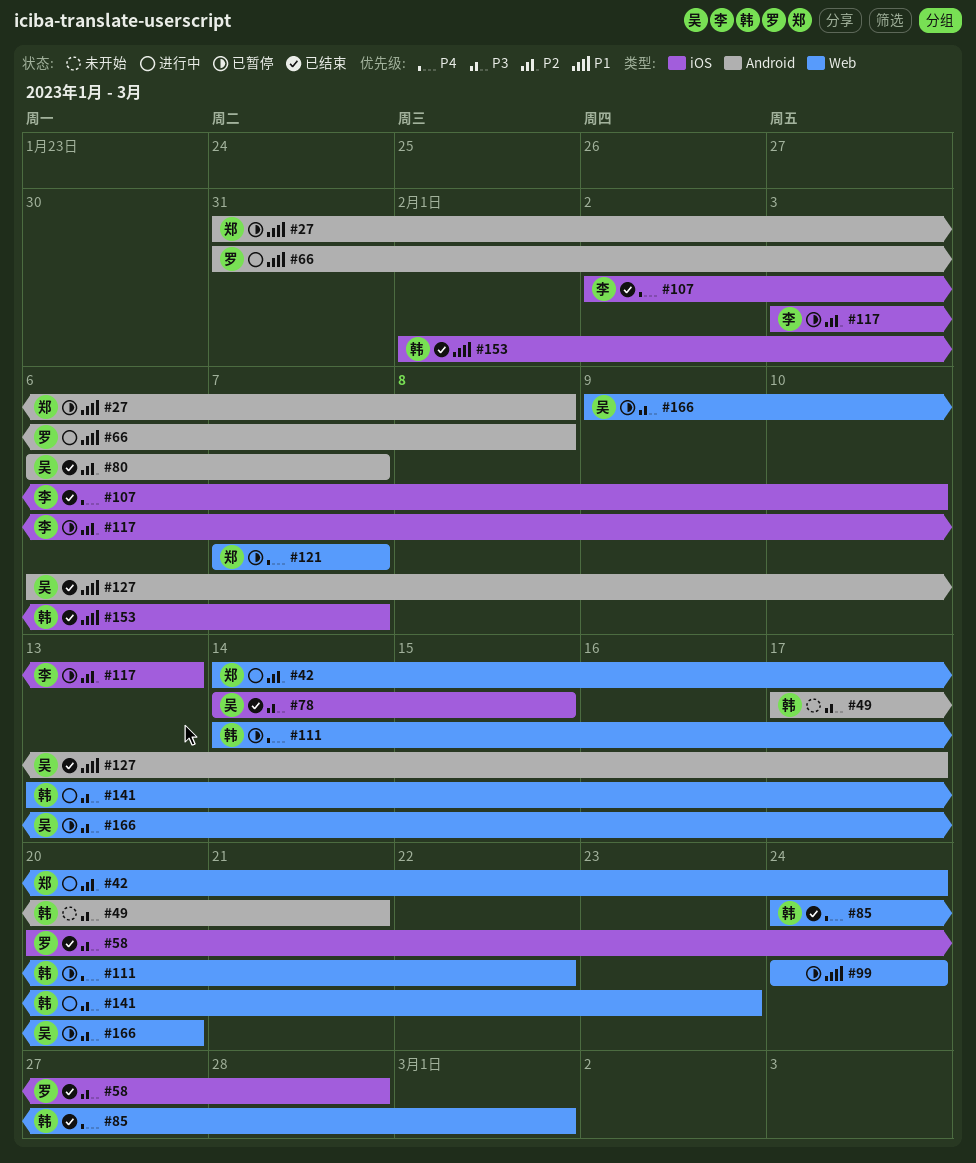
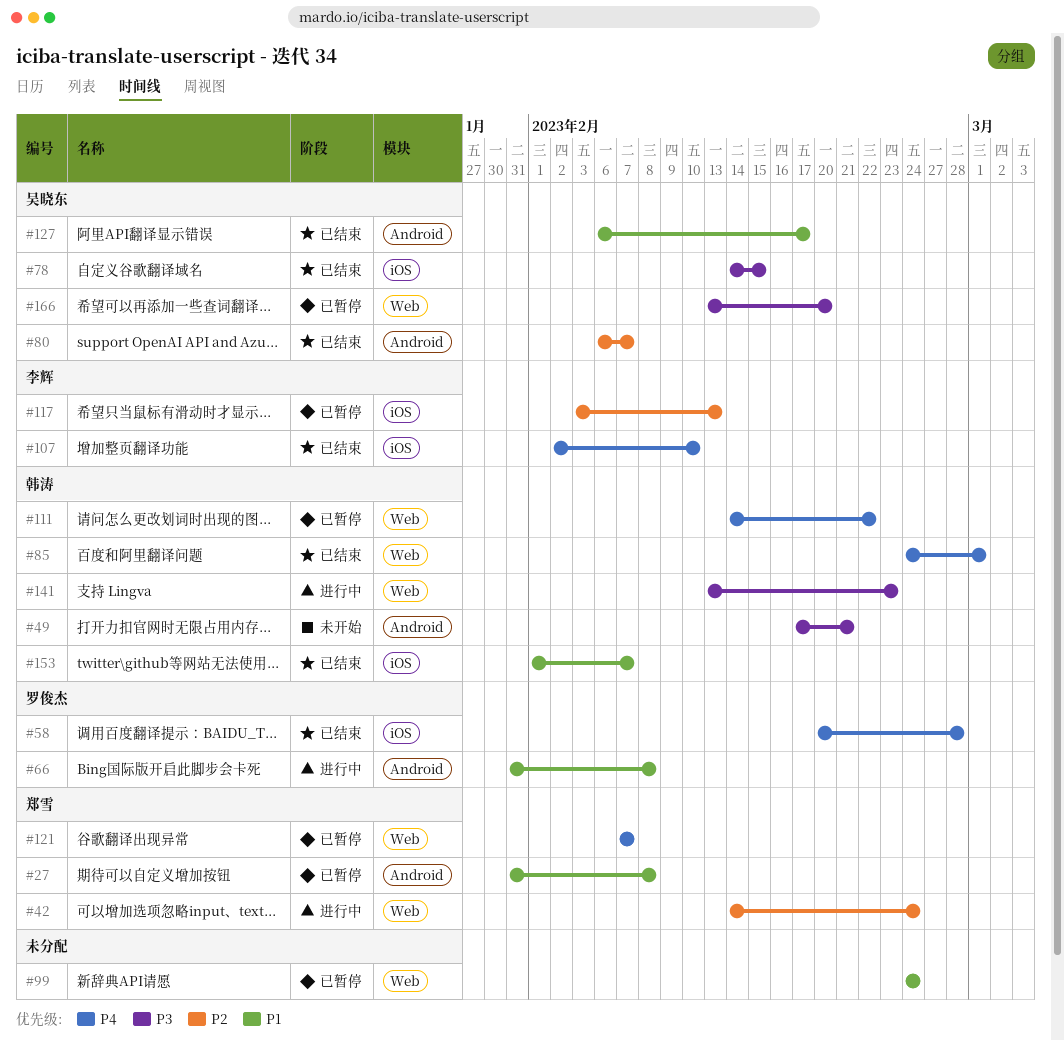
#58, priority: P3 -> P4
#166, start: Feb 9 -> Feb 13

